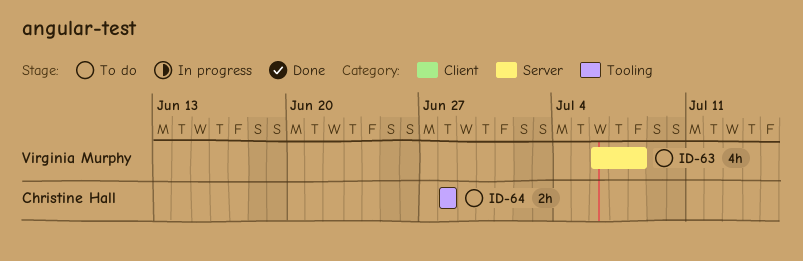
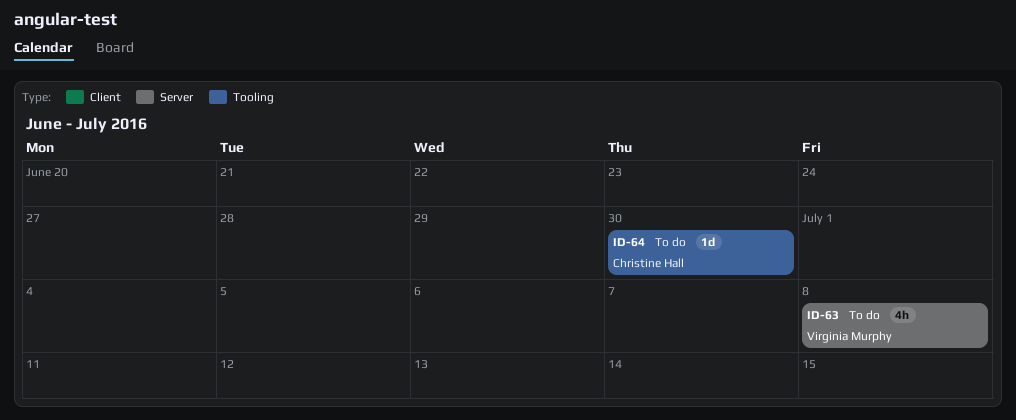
ID-64, estimate: 2h -> 1d
ID-64, due: Jun 28 -> Jun 30

